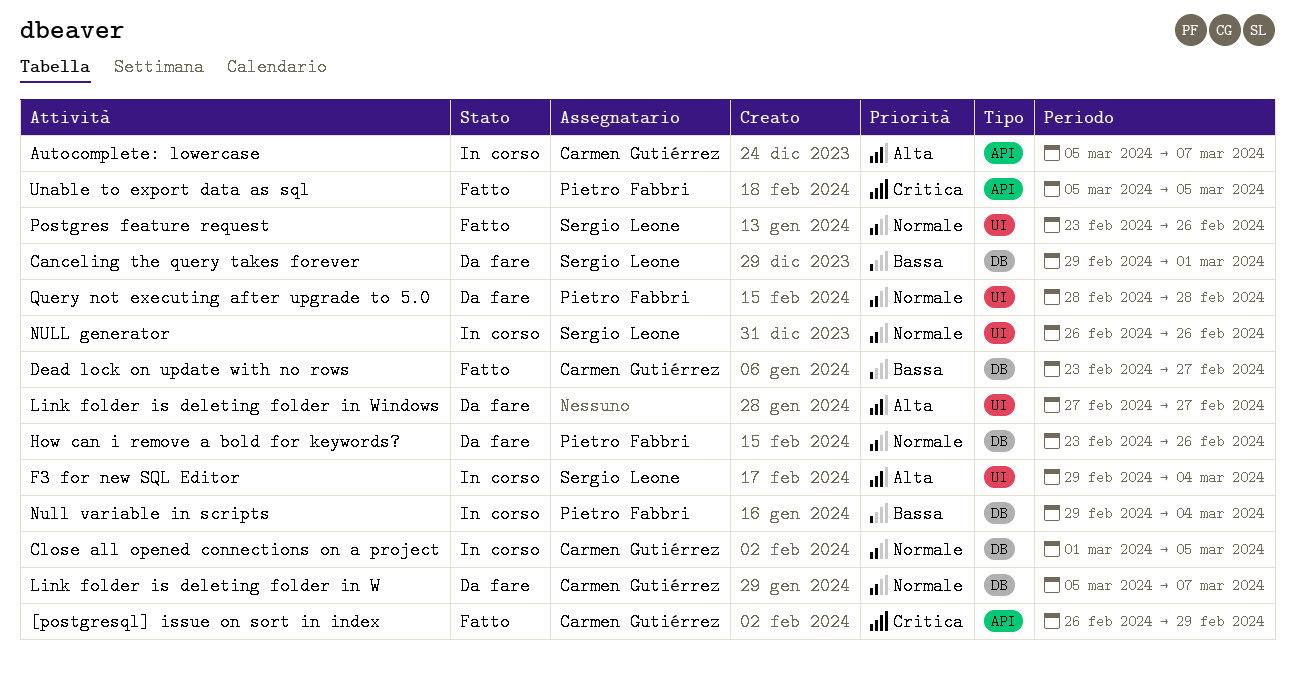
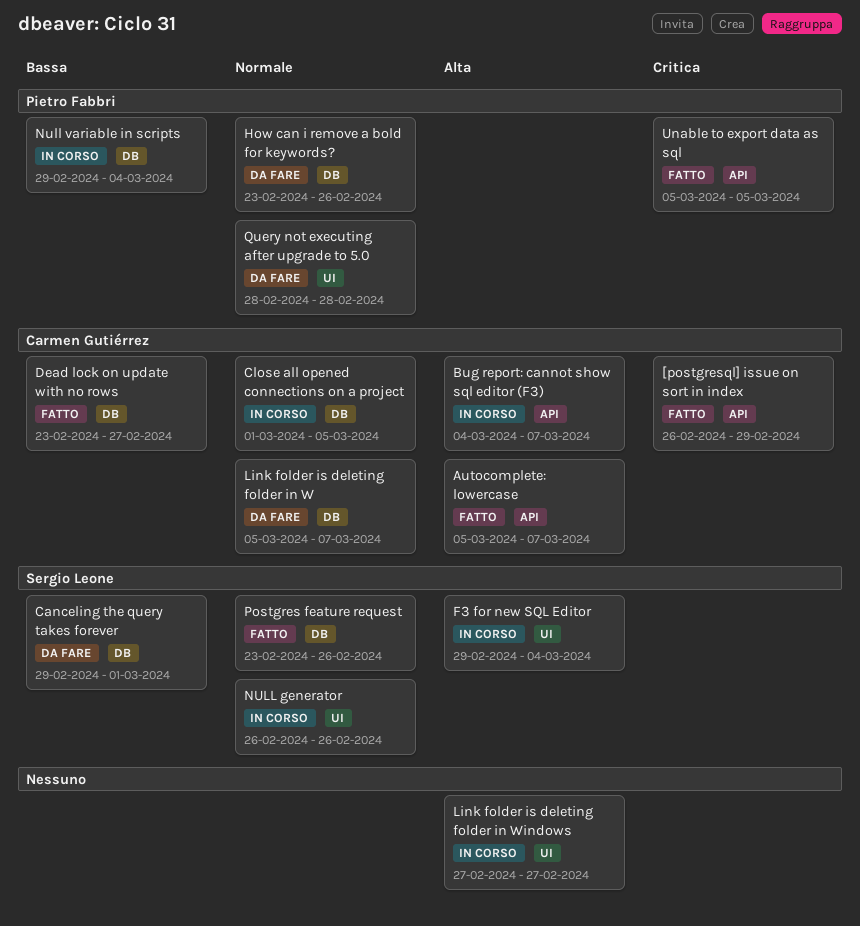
Autocomplete: lowercase, status: In corso -> Fatto
Bug report: cannot show sql editor (F3): none -> present
Link folder is deleting folder in Windows, status: Da fare -> In corso
Postgres feature request, label: UI -> DB

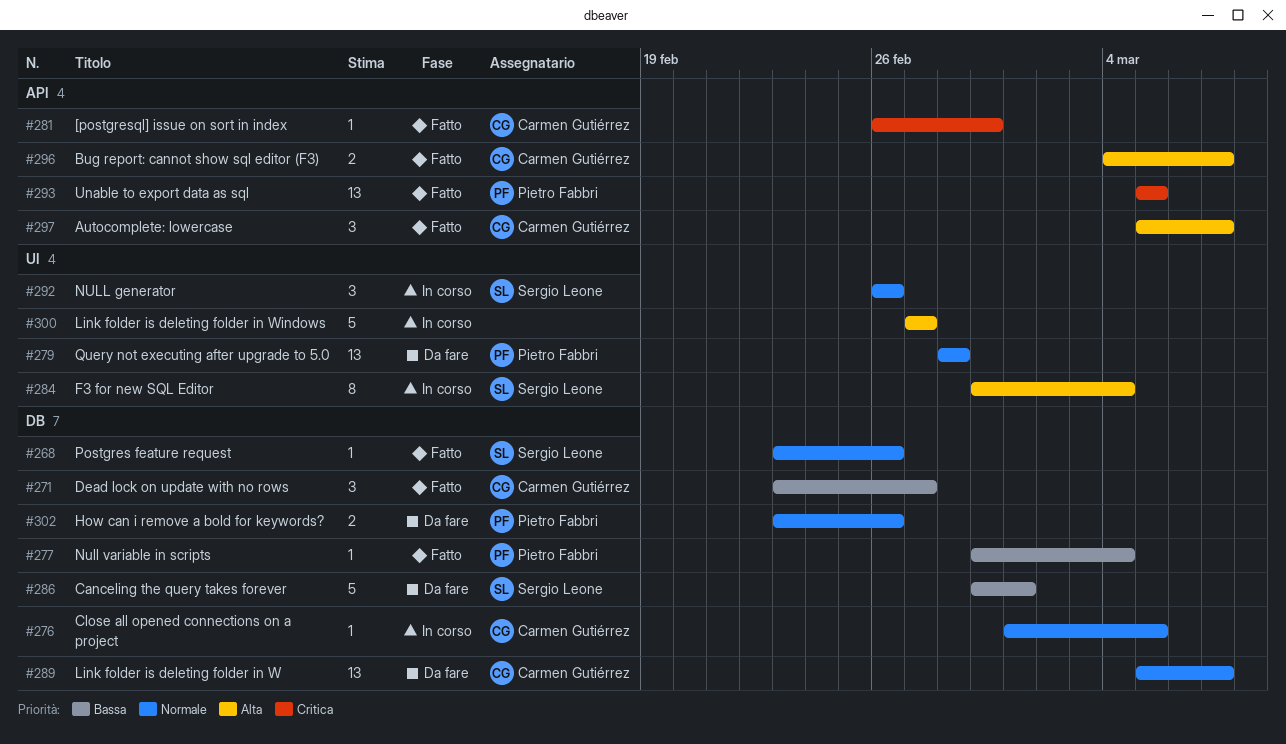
Bug report: cannot show sql editor (F3), status: In corso -> Fatto
Null variable in scripts, status: In corso -> Fatto

